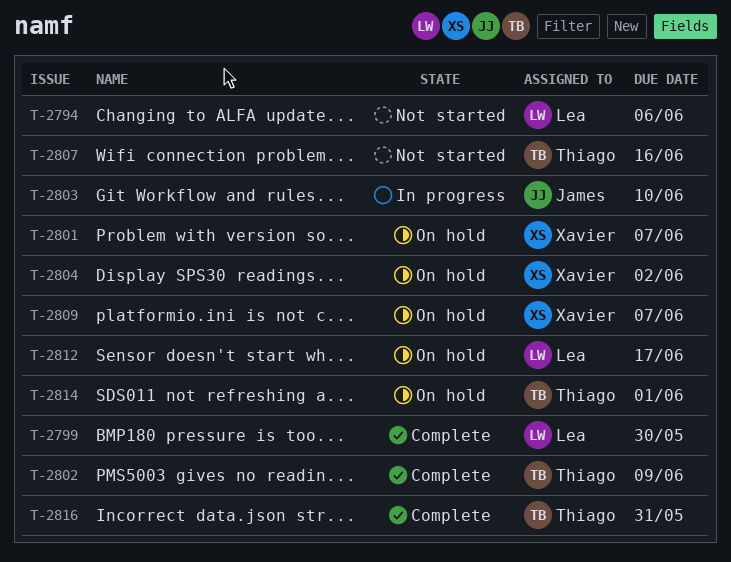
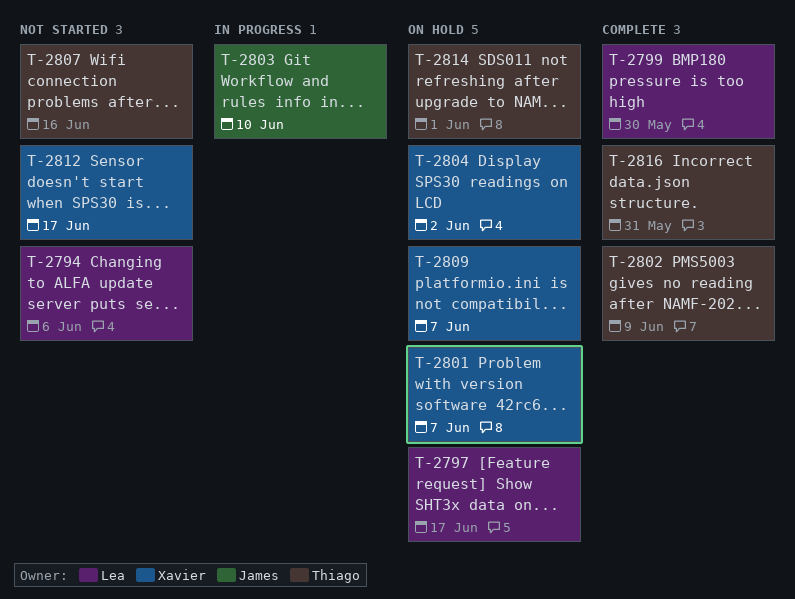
T-2797: none -> present
T-2812, status: On hold -> Not started
T-2812, owner: Lea -> Xavier

